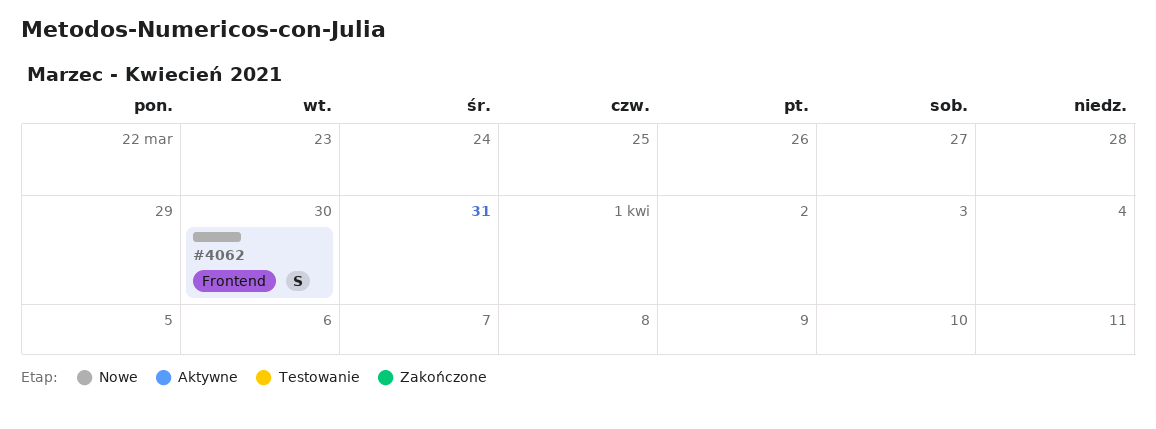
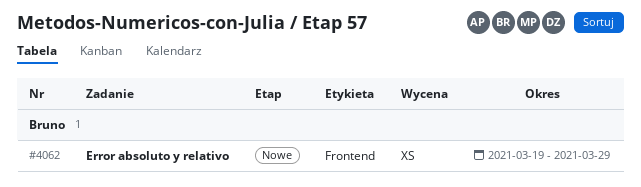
#4062, estimate: S -> XS
#4062, due: Mar 30 -> Mar 29

